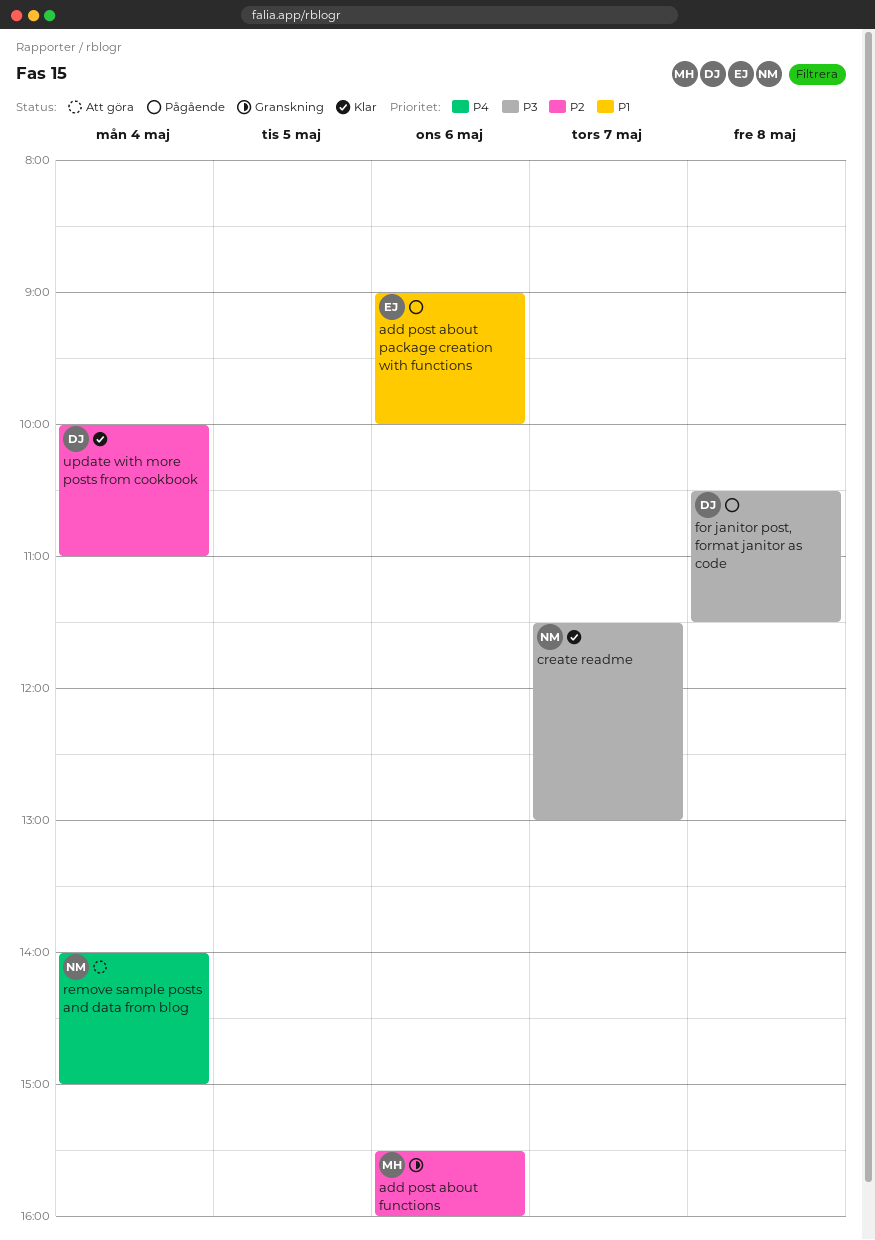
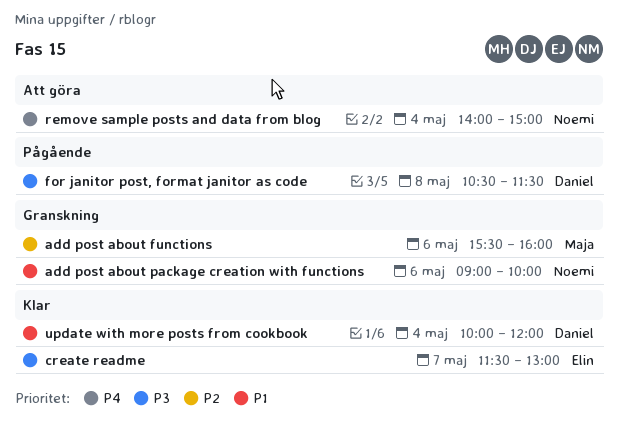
add post about package creation with functions, status: Pågående -> Granskning
add post about package creation with functions, owner: Elin -> Noemi
create readme, owner: Noemi -> Elin
update with more posts from cookbook, priority: P2 -> P1
update with more posts from cookbook, ends: 11:00 -> 12:00

